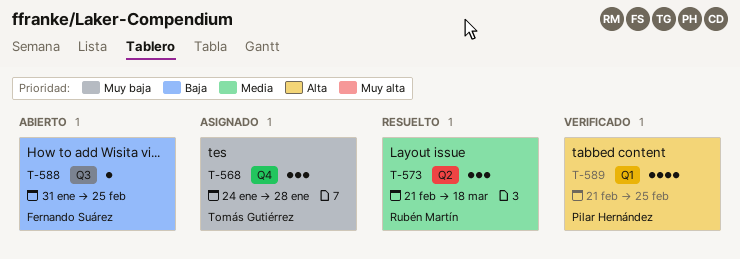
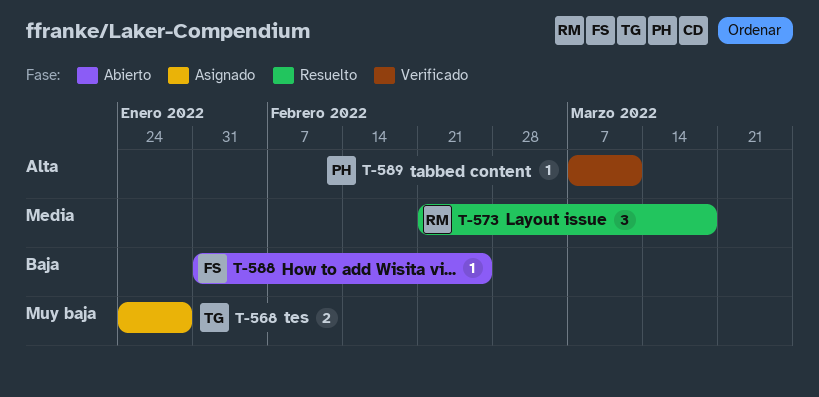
T-568, estimate: 3 -> 2
T-589, estimate: 4 -> 1
T-589, start: Feb 21 -> Mar 7
T-589, due: Feb 25 -> Mar 11

